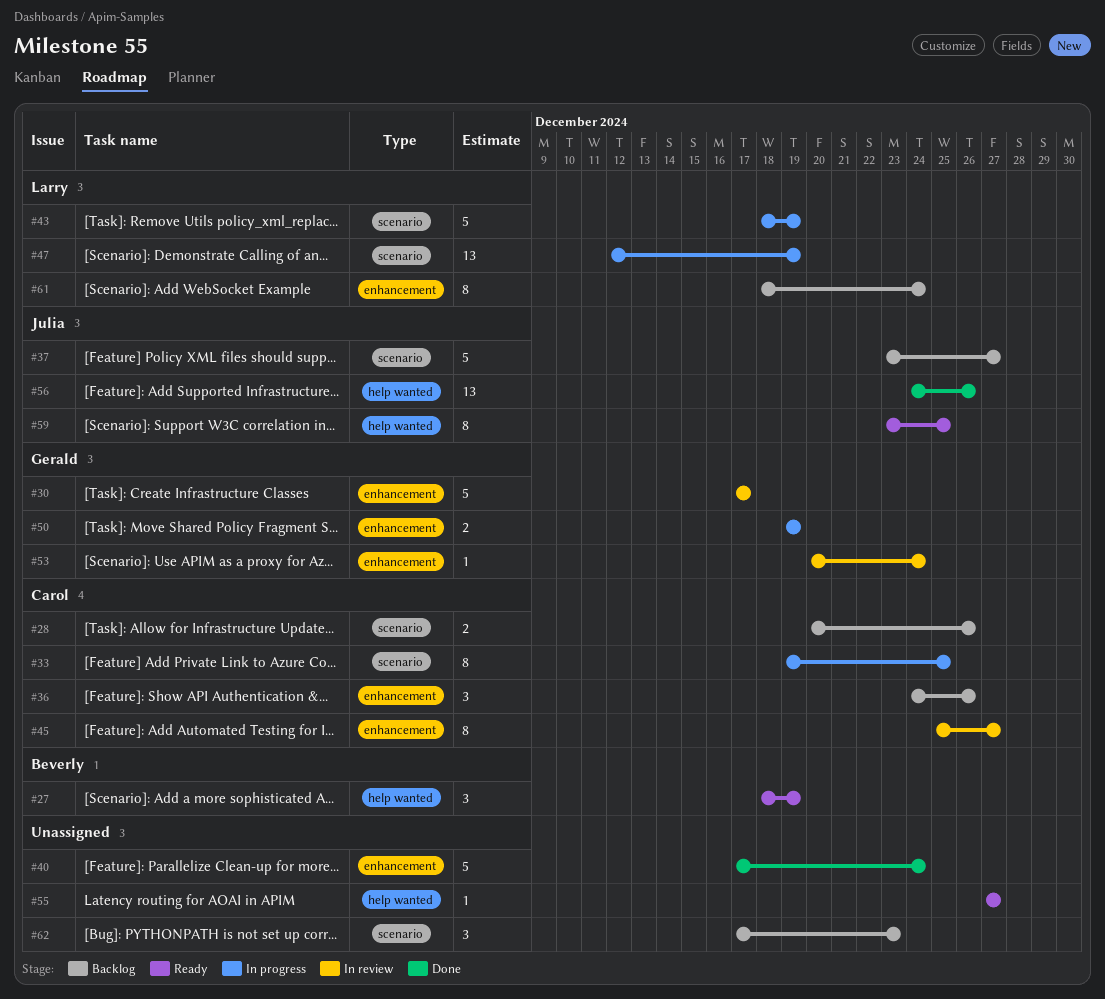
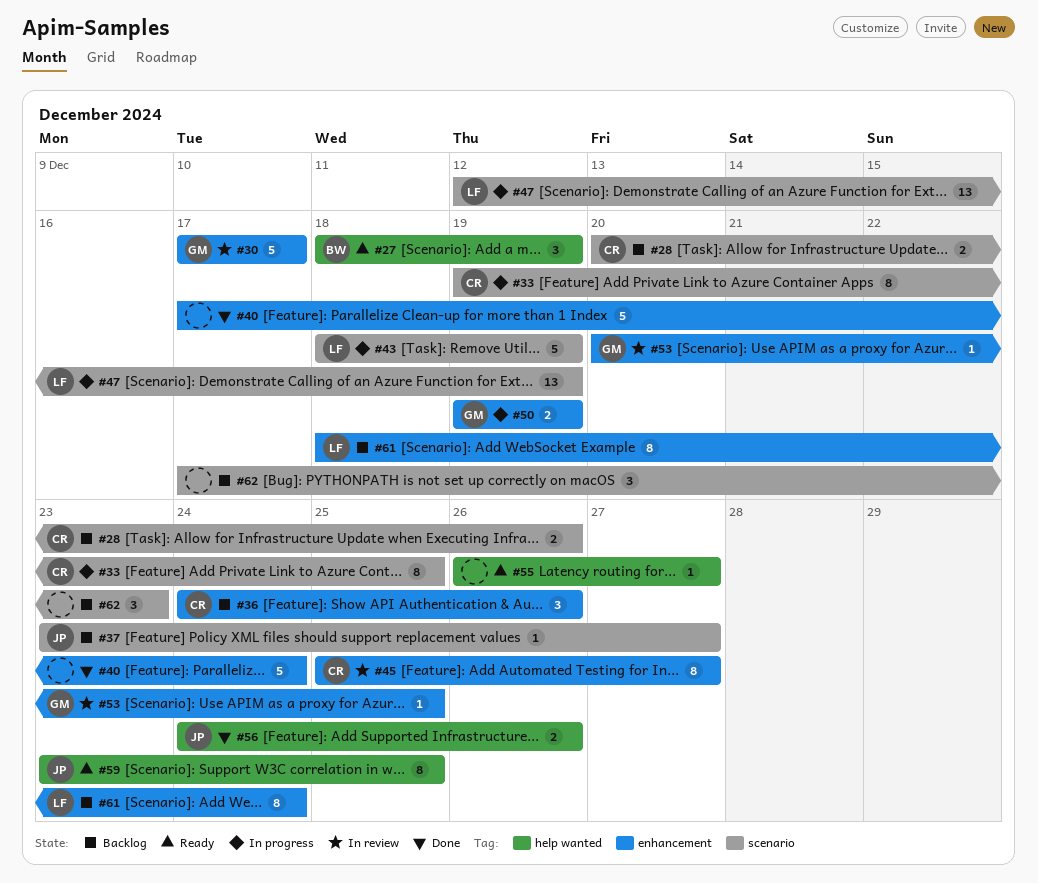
#37, estimate: 5 -> 1
#53, due: Dec 24 -> Dec 25
#55, start: Dec 27 -> Dec 26
#56, estimate: 13 -> 2

